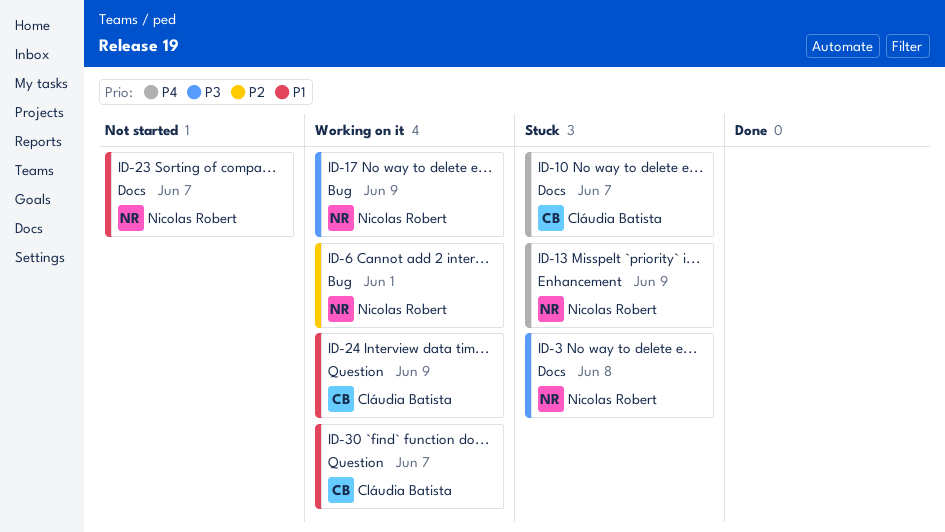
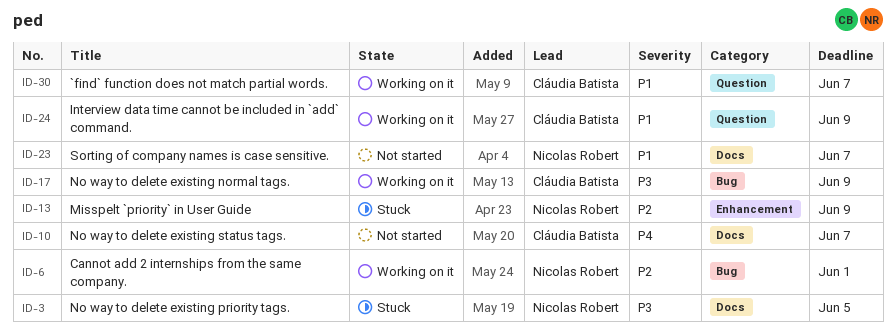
ID-3, due: Jun 8 -> Jun 5
ID-10, status: Stuck -> Not started
ID-13, priority: P4 -> P2
ID-17, owner: Nicolas Robert -> Cláudia Batista

